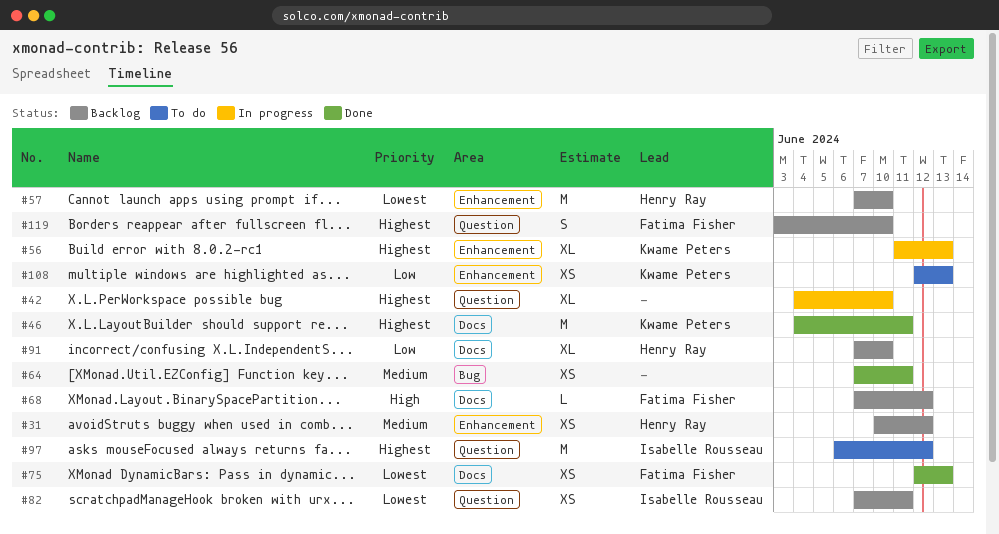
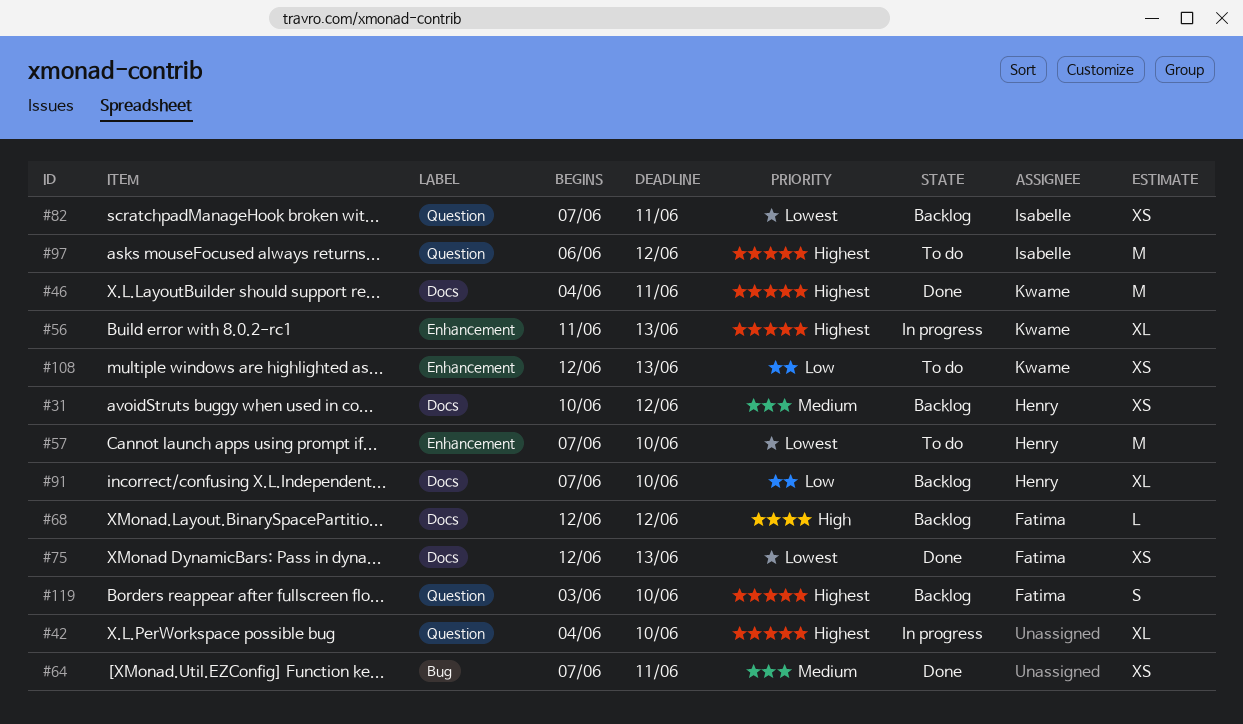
#31, label: Enhancement -> Docs
#57, status: Backlog -> To do
#68, start: Jun 7 -> Jun 12

